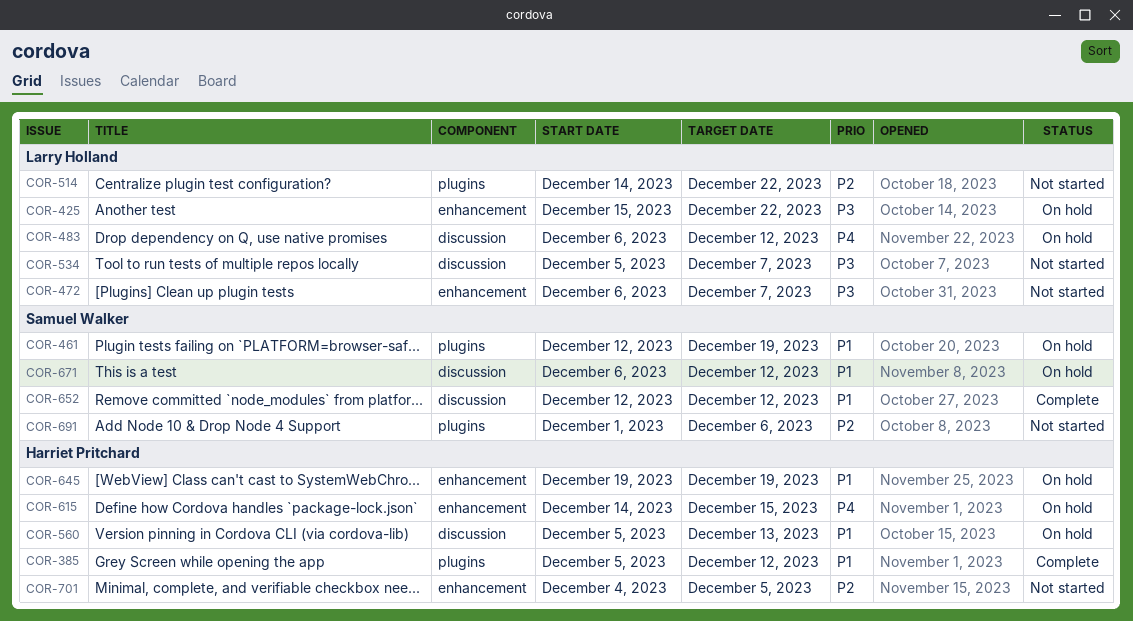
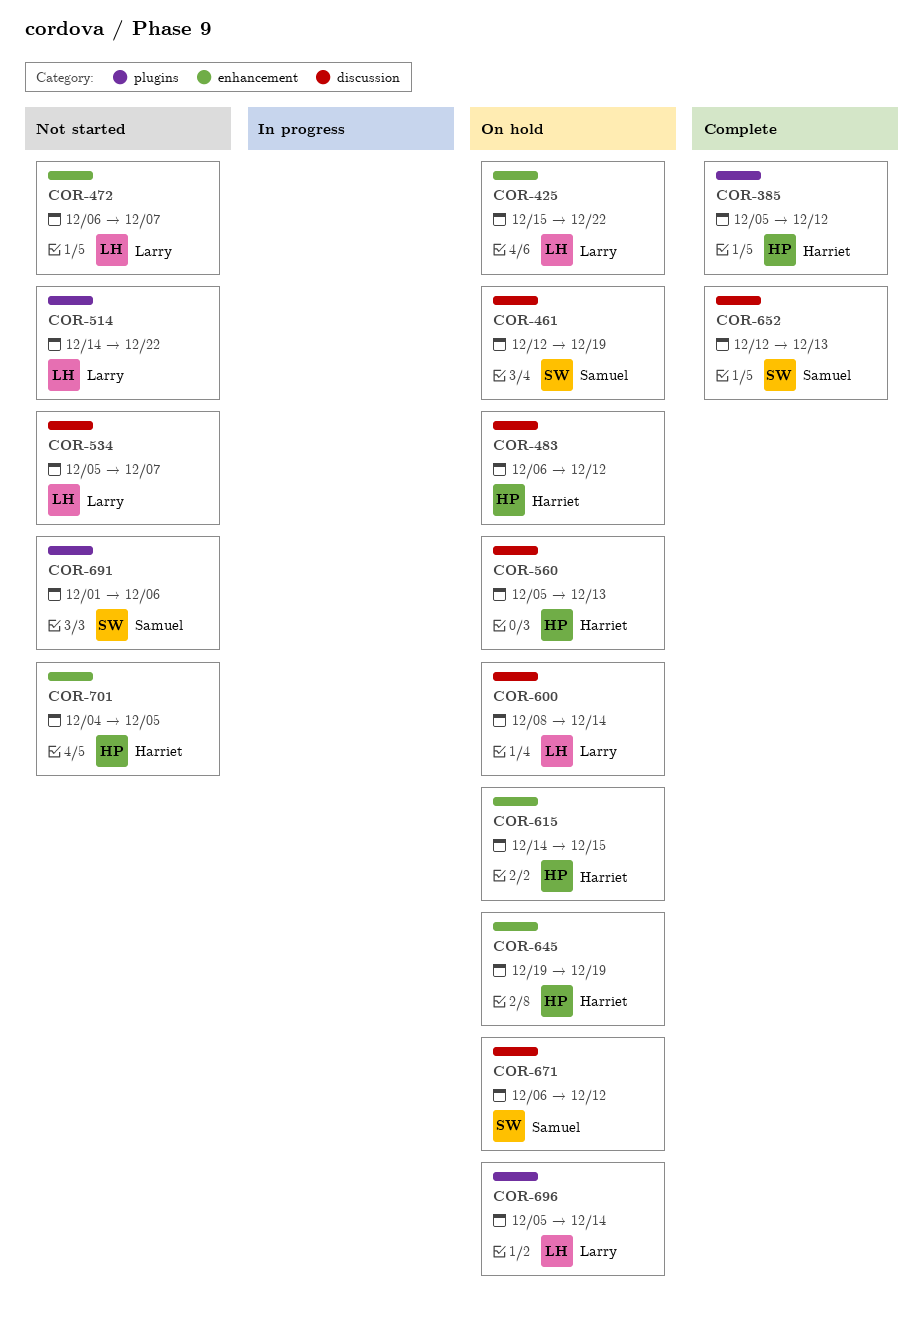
COR-461, label: plugins -> discussion
COR-483, owner: Larry Holland -> Harriet Pritchard
COR-600: none -> present
COR-652, due: Dec 12 -> Dec 13
COR-696: none -> present

